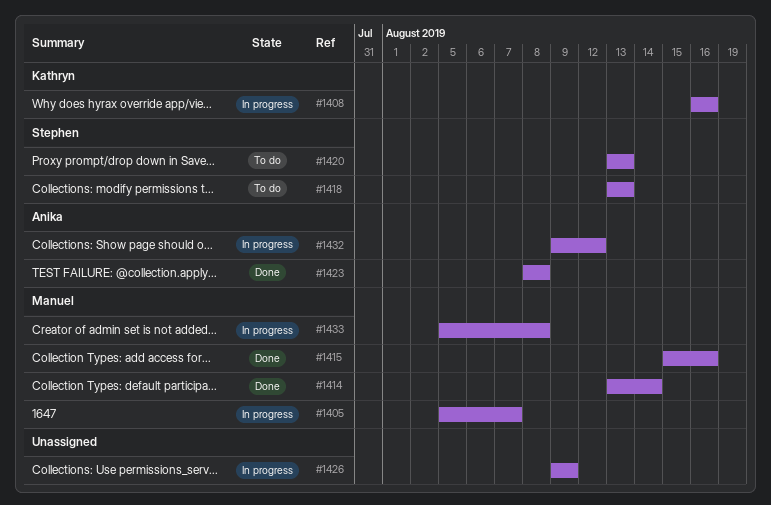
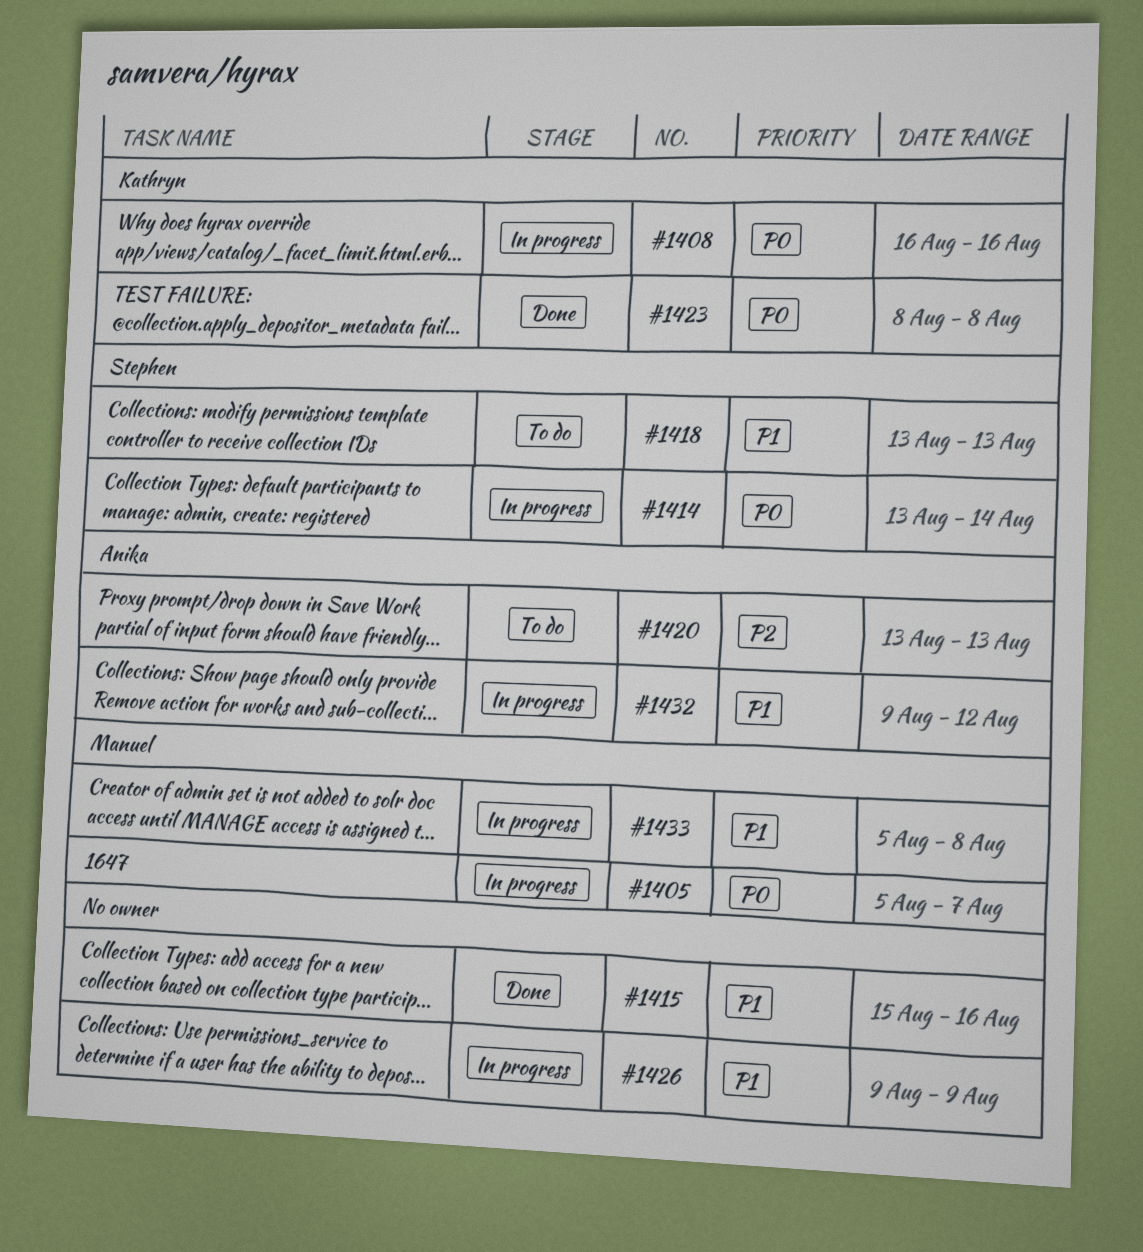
#1414, status: Done -> In progress
#1414, owner: Manuel -> Stephen
#1415, owner: Manuel -> none
#1420, owner: Stephen -> Anika
#1423, owner: Anika -> Kathryn

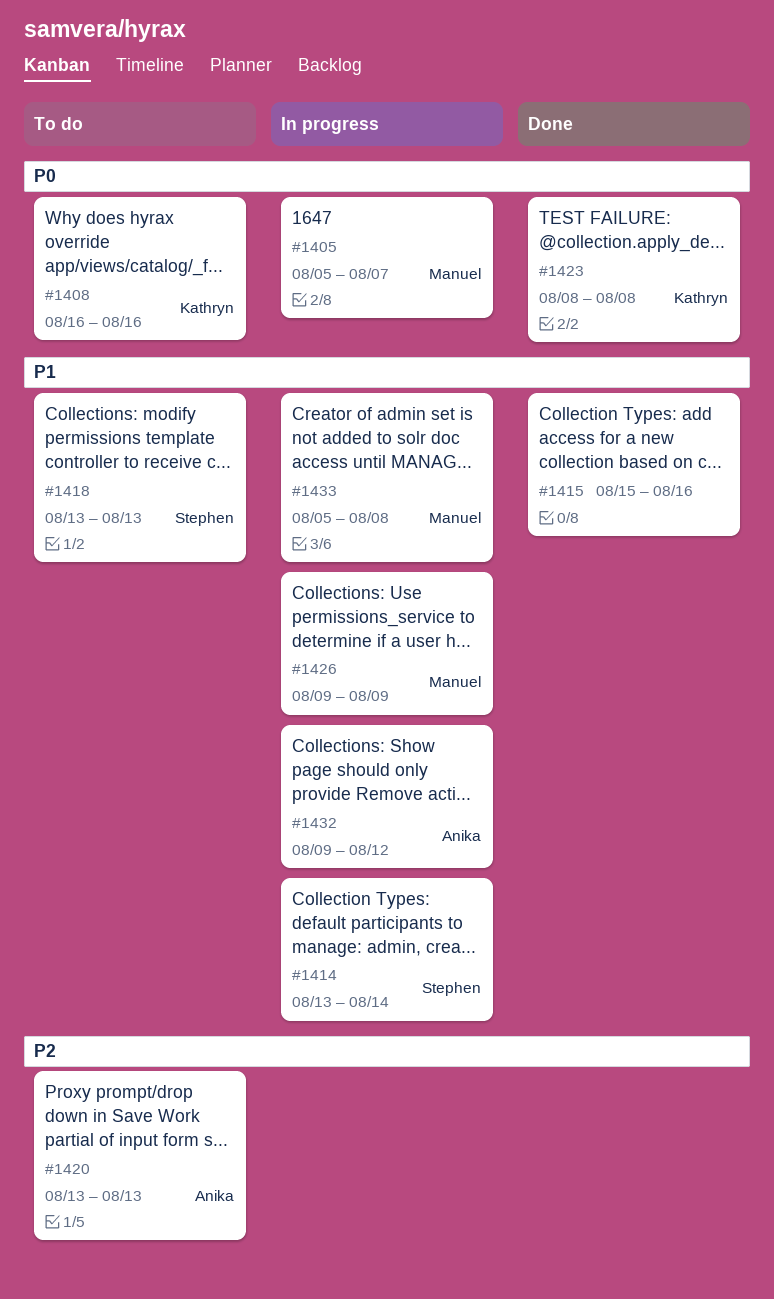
#1408, status: In progress -> To do
#1414, priority: P0 -> P1
#1426, owner: none -> Manuel

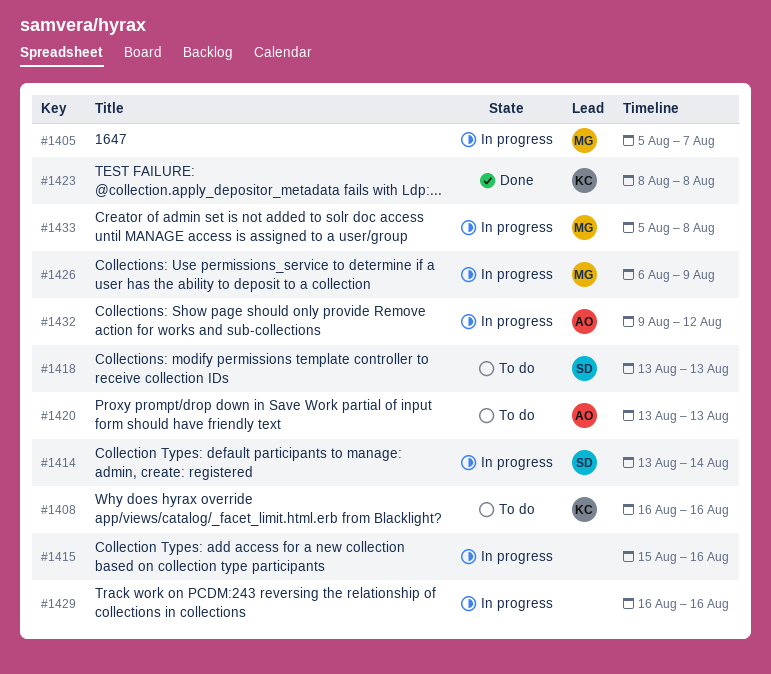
#1415, status: Done -> In progress
#1426, start: Aug 9 -> Aug 6
#1429: none -> present

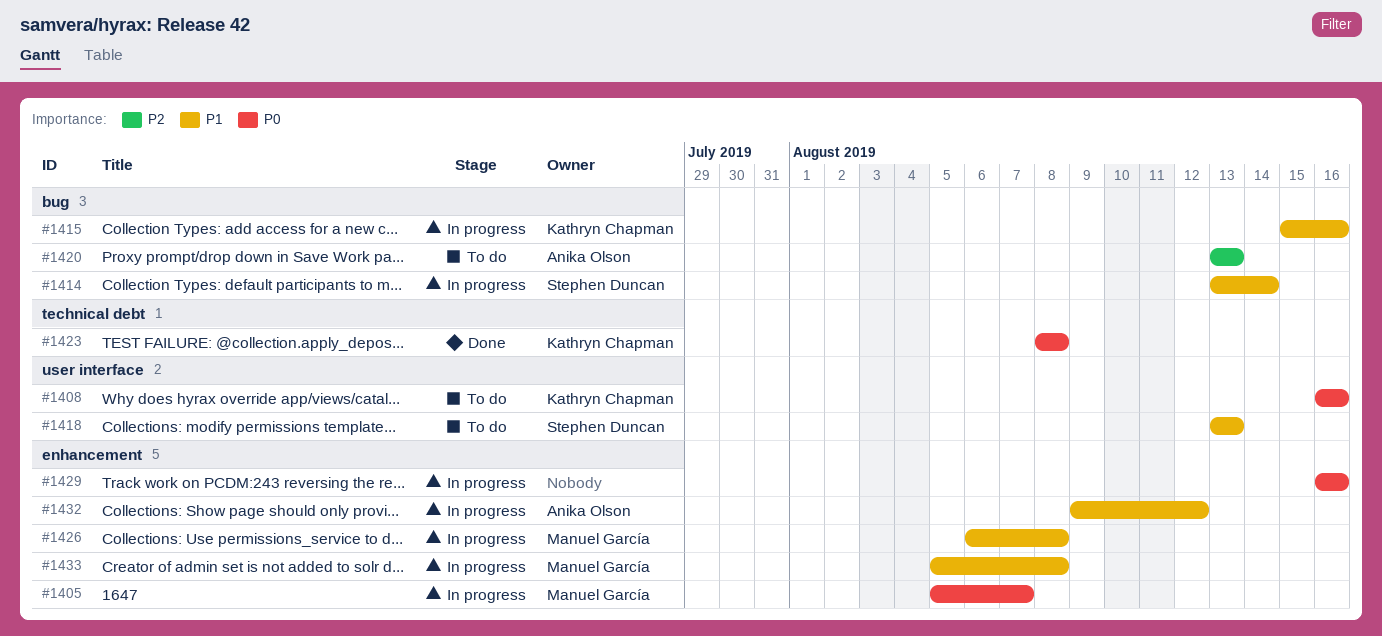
#1415, owner: none -> Kathryn Chapman
#1426, due: Aug 9 -> Aug 8

